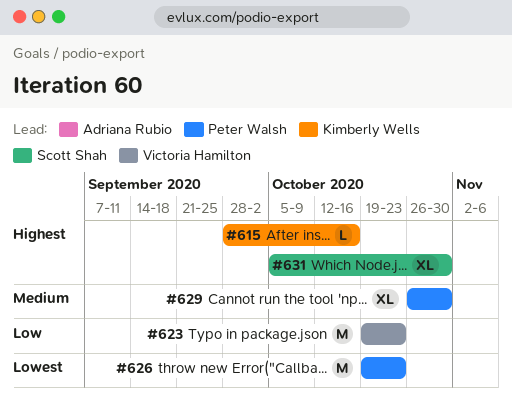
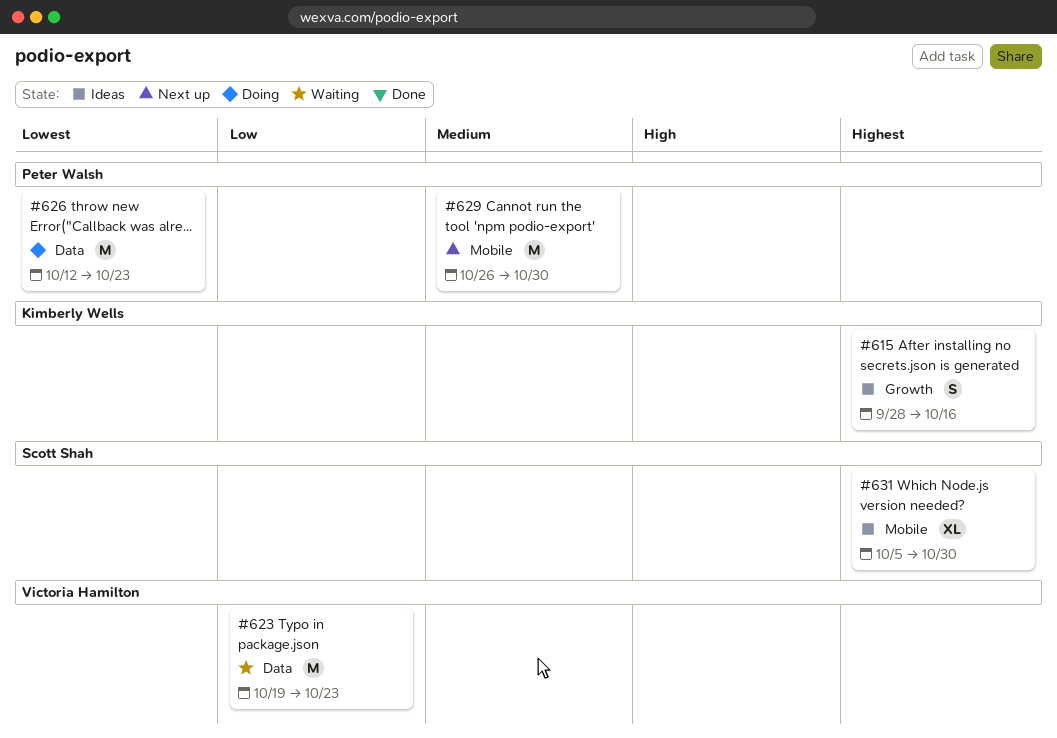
#615, estimate: L -> S
#626, start: Oct 19 -> Oct 12
#629, estimate: XL -> M

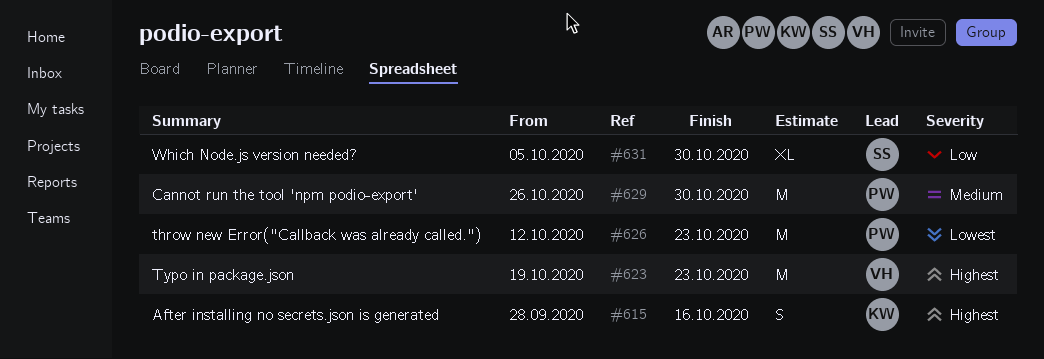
#623, priority: Low -> Highest
#631, priority: Highest -> Low

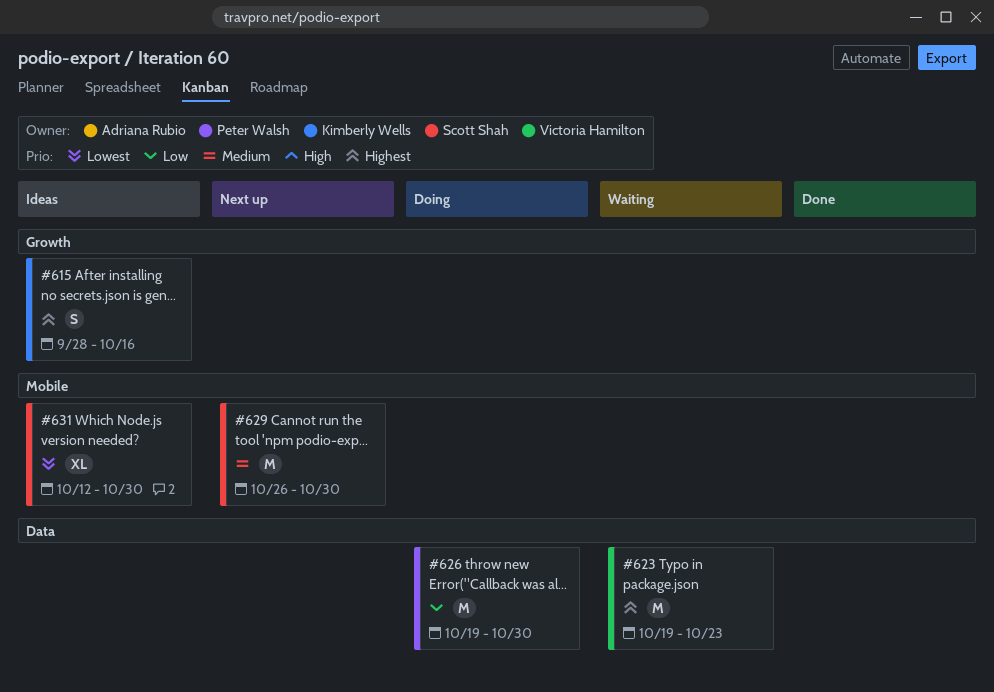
#626, priority: Lowest -> Low
#626, start: Oct 12 -> Oct 19
#626, due: Oct 23 -> Oct 30
#629, owner: Peter Walsh -> Scott Shah
#631, priority: Low -> Lowest
#631, start: Oct 5 -> Oct 12

